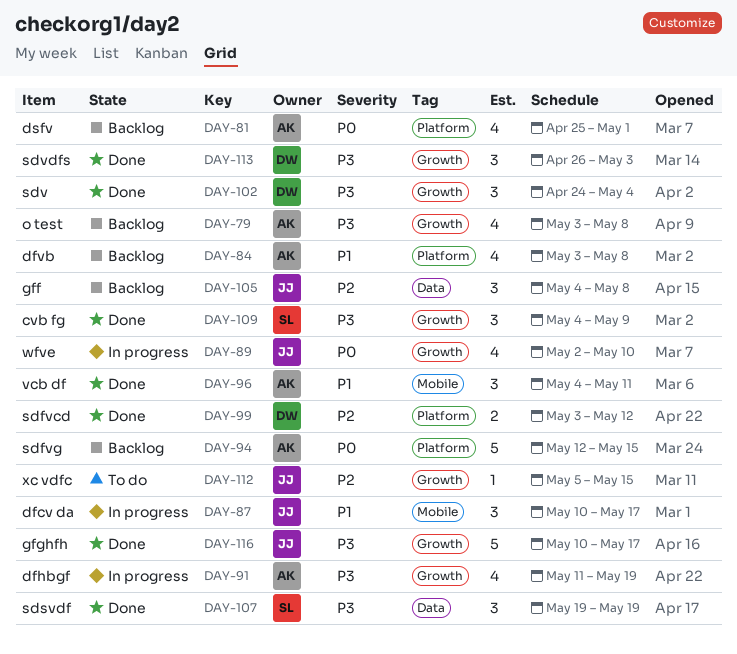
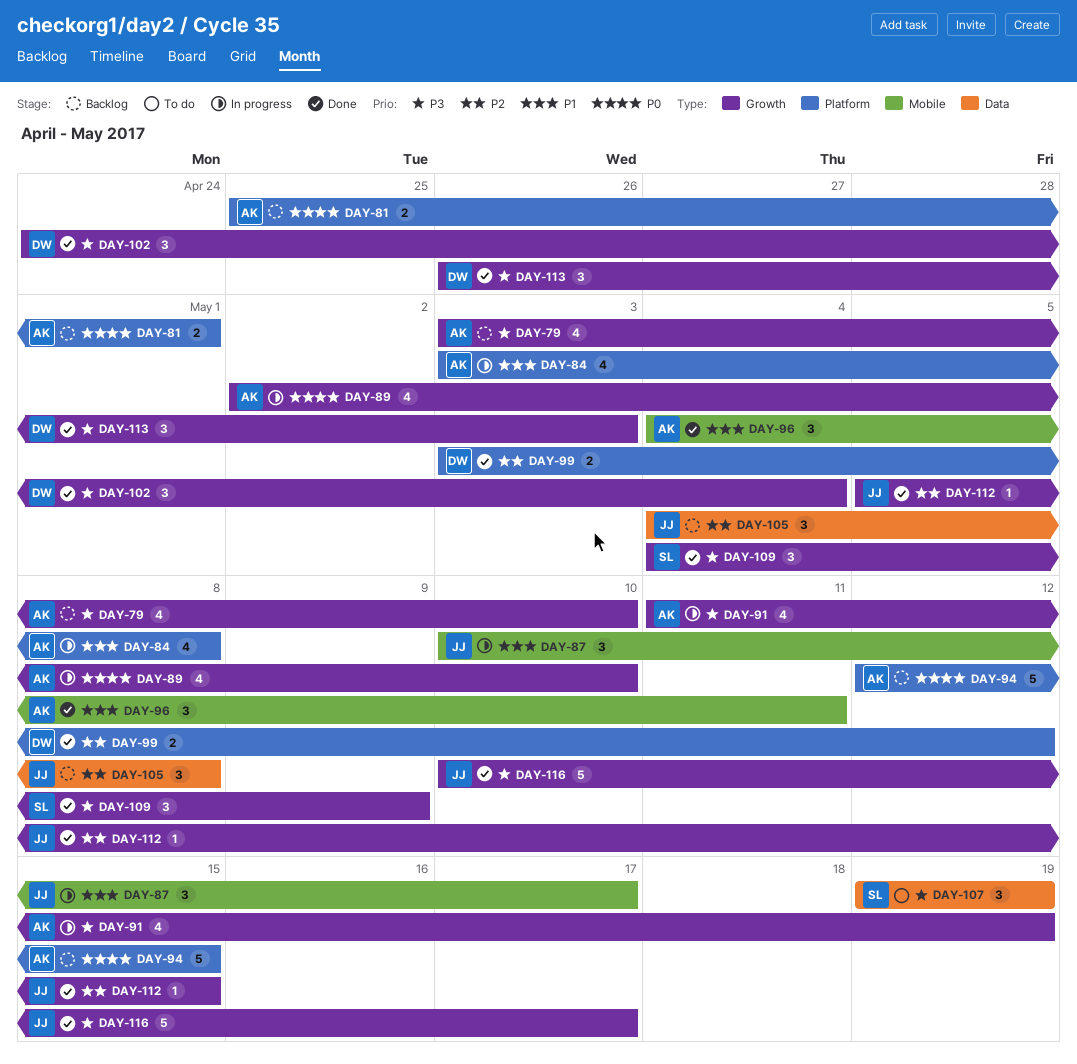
DAY-79, due: May 8 -> May 10
DAY-81, estimate: 4 -> 2
DAY-84, status: Backlog -> In progress
DAY-89, owner: JJ -> AK
DAY-107, status: Done -> To do
DAY-112, status: To do -> Done

